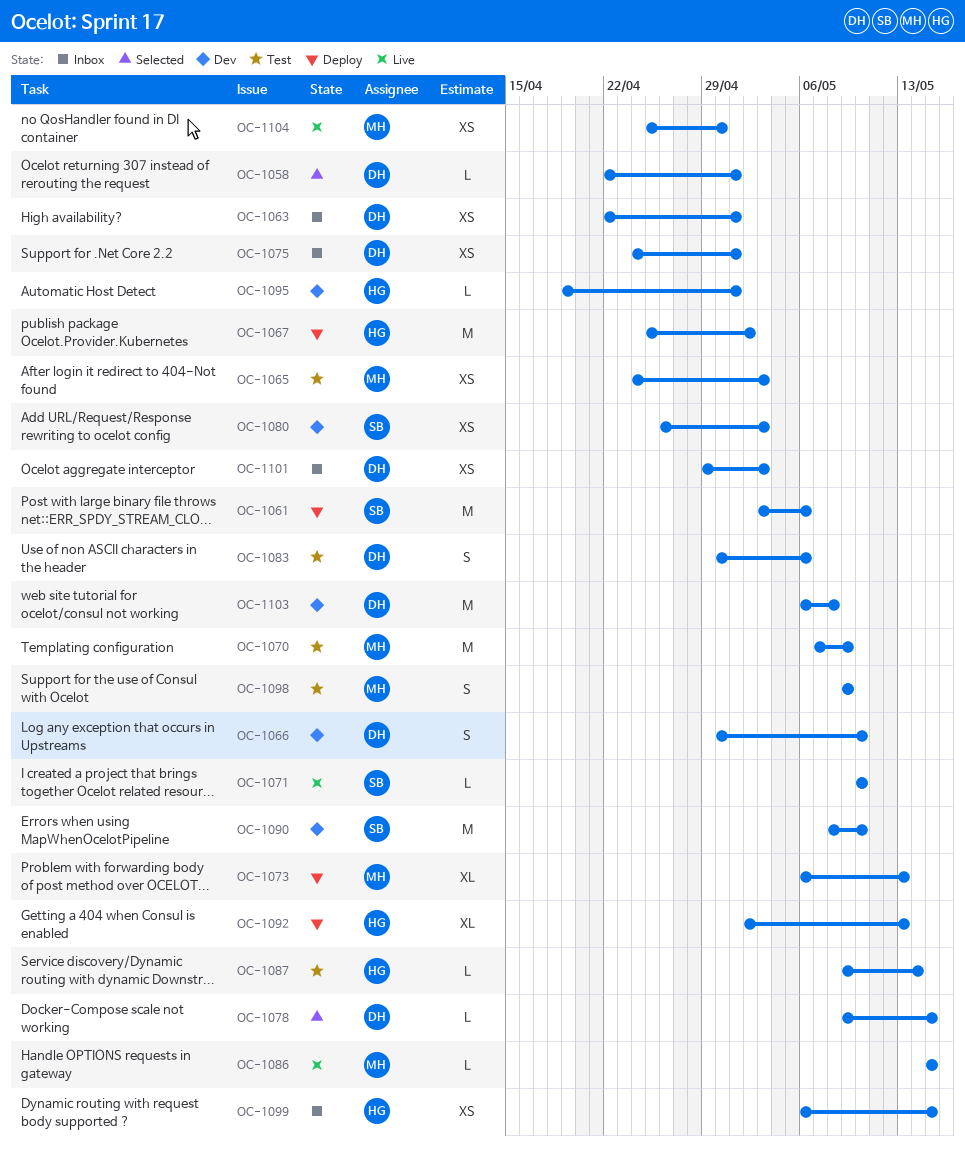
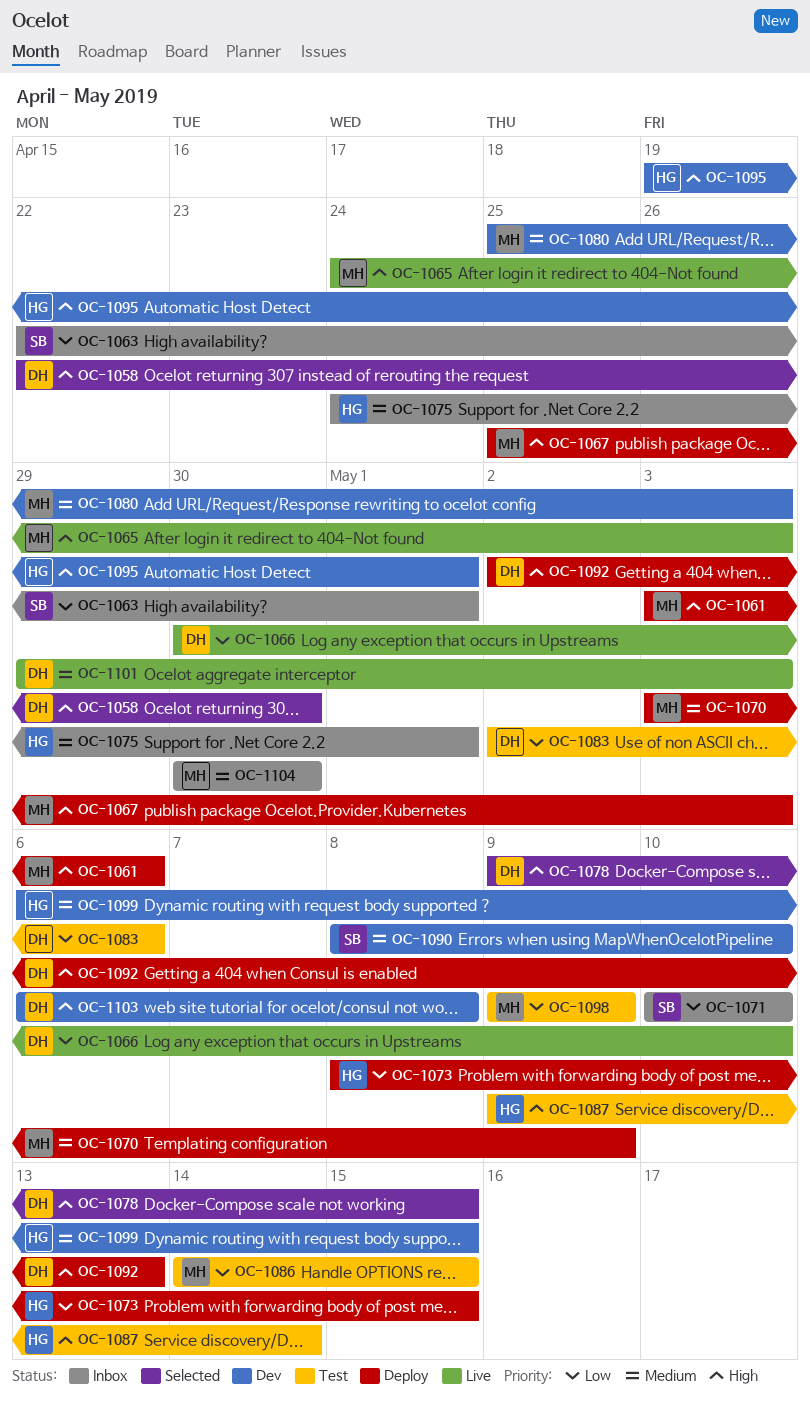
OC-1058, due: May 1 -> Apr 30
OC-1061, owner: SB -> MH
OC-1063, owner: DH -> SB
OC-1065, status: Test -> Live
OC-1066, status: Dev -> Live
OC-1067, owner: HG -> MH
OC-1067, due: May 2 -> May 3
OC-1070, status: Test -> Deploy
OC-1070, start: May 7 -> May 3
OC-1071, status: Live -> Inbox
OC-1073, owner: MH -> HG
OC-1073, start: May 6 -> May 8
OC-1073, due: May 13 -> May 15
OC-1075, owner: DH -> HG
OC-1080, owner: SB -> MH
OC-1080, start: Apr 26 -> Apr 25
OC-1083, start: Apr 30 -> May 2
OC-1086, status: Live -> Test
OC-1086, start: May 15 -> May 14
OC-1092, owner: HG -> DH
OC-1099, status: Inbox -> Dev
OC-1101, status: Inbox -> Live
OC-1104, status: Live -> Inbox
OC-1104, start: Apr 25 -> Apr 30

